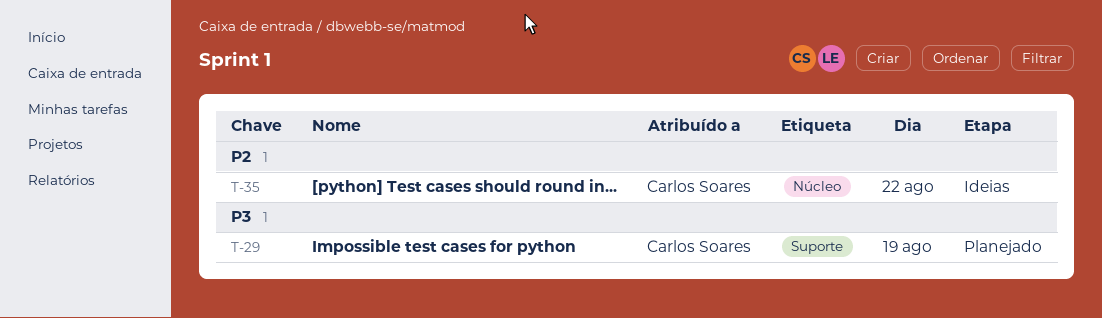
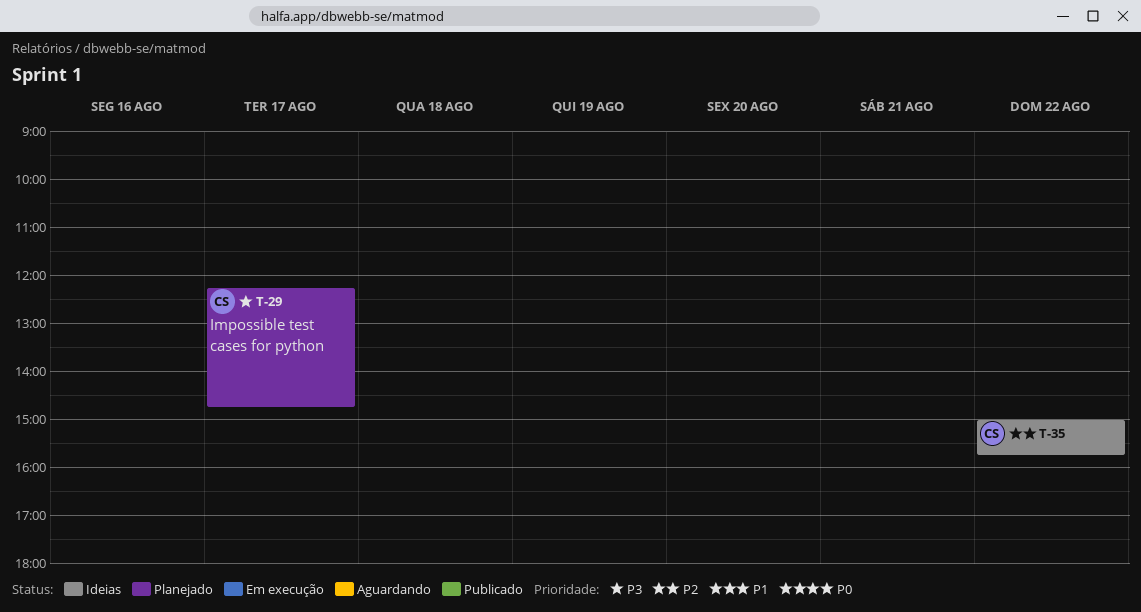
T-29, day: Aug 19 -> Aug 17

